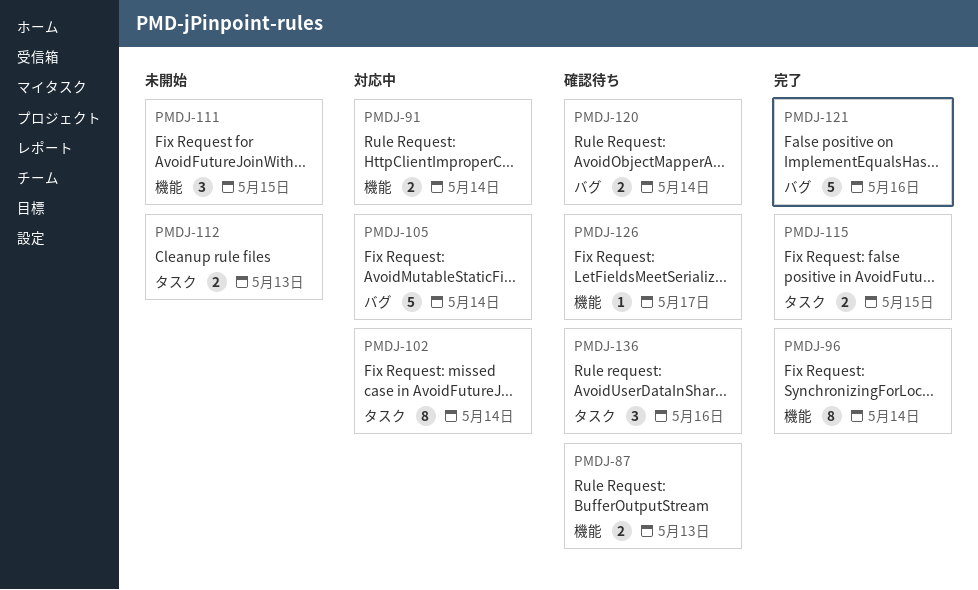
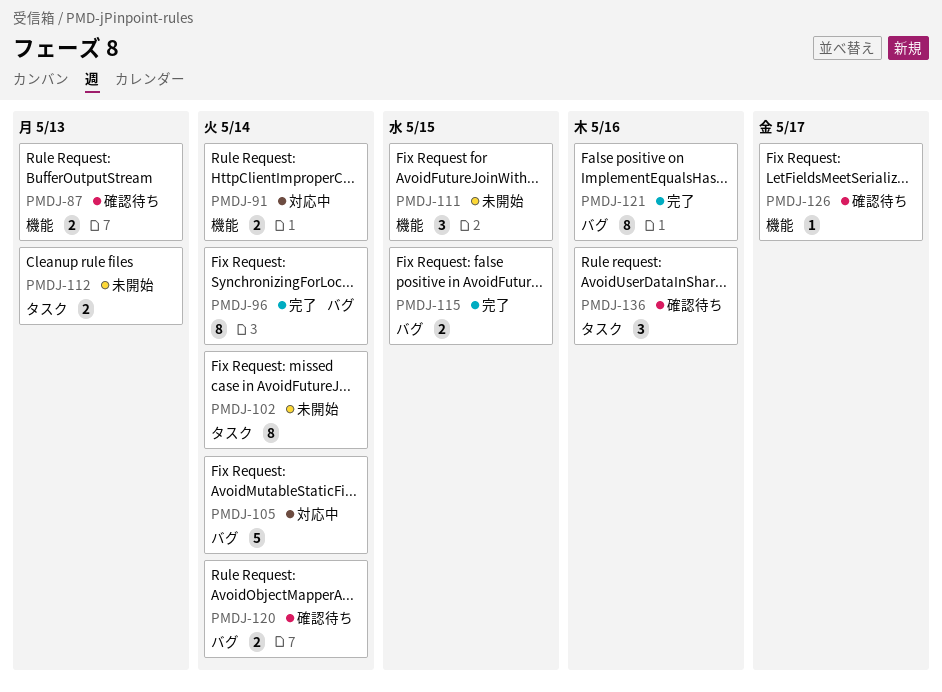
PMDJ-96, label: 機能 -> バグ
PMDJ-102, status: 対応中 -> 未開始
PMDJ-115, label: タスク -> バグ
PMDJ-121, estimate: 5 -> 8

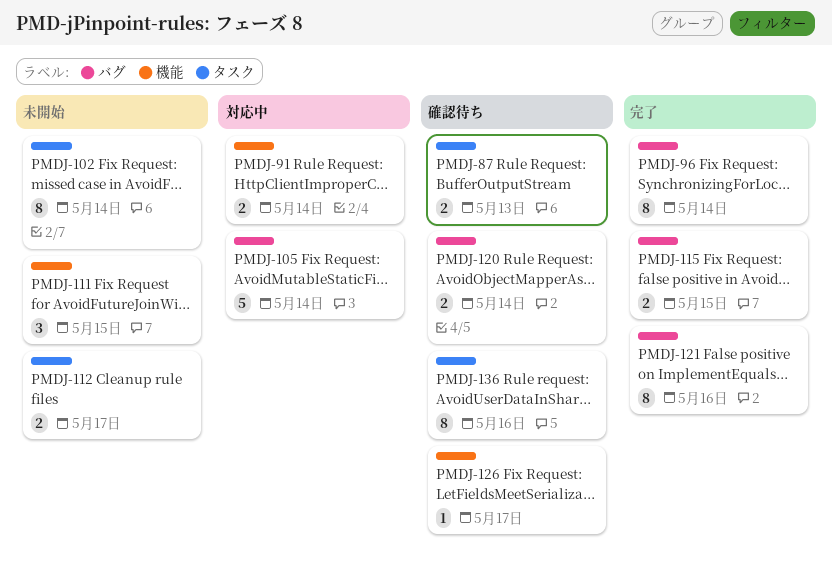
PMDJ-87, label: 機能 -> タスク
PMDJ-112, due: May 13 -> May 17
PMDJ-136, estimate: 3 -> 8

